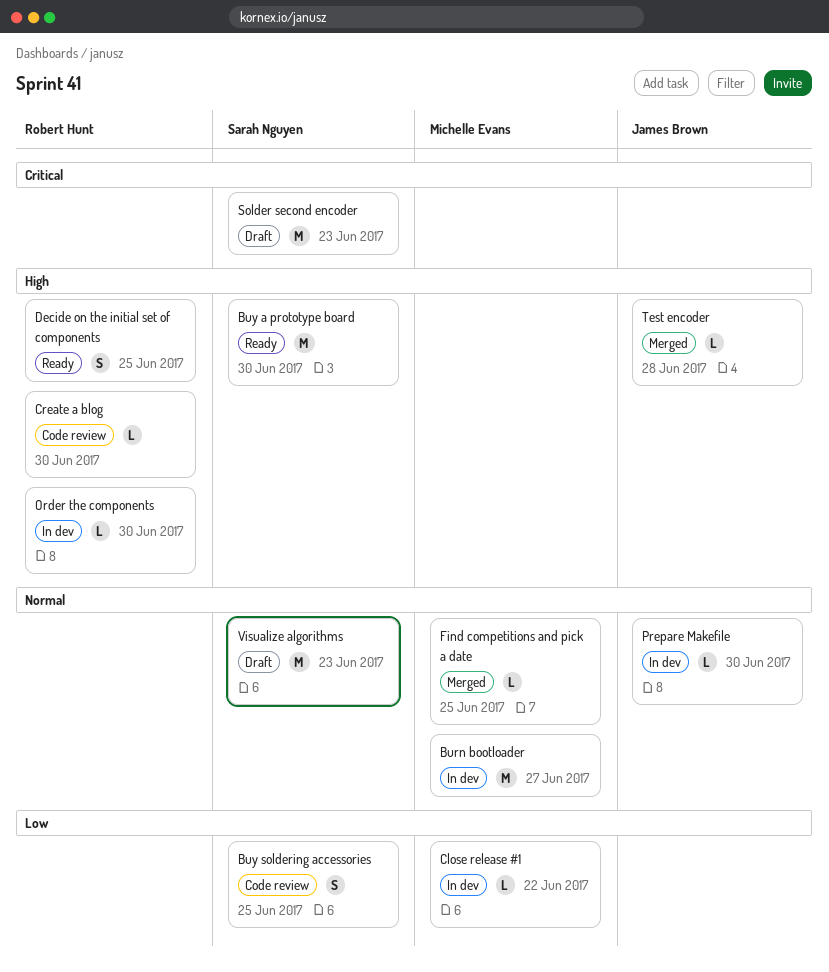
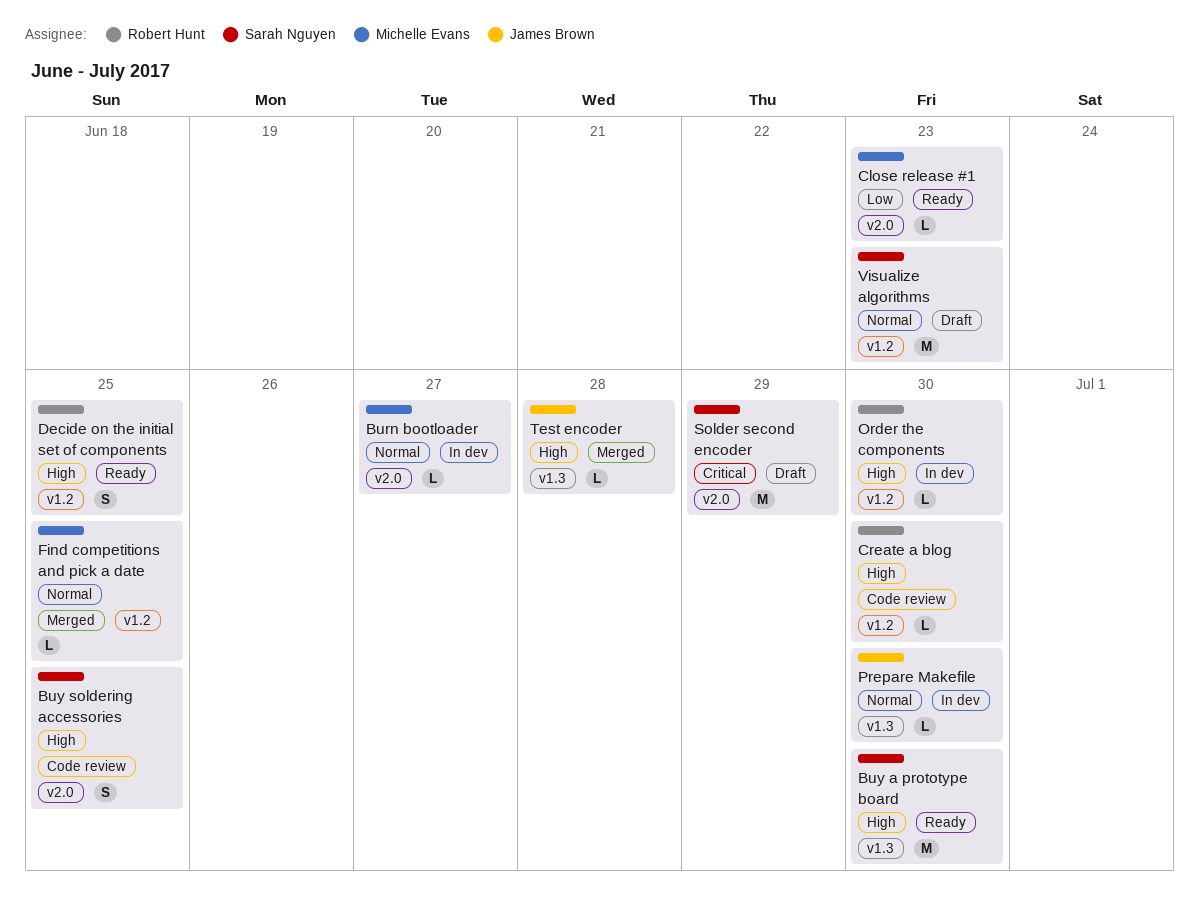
Burn bootloader, estimate: M -> L
Buy soldering accessories, priority: Low -> High
Close release #1, status: In dev -> Ready
Close release #1, due: Jun 22 -> Jun 23
Solder second encoder, due: Jun 23 -> Jun 29

